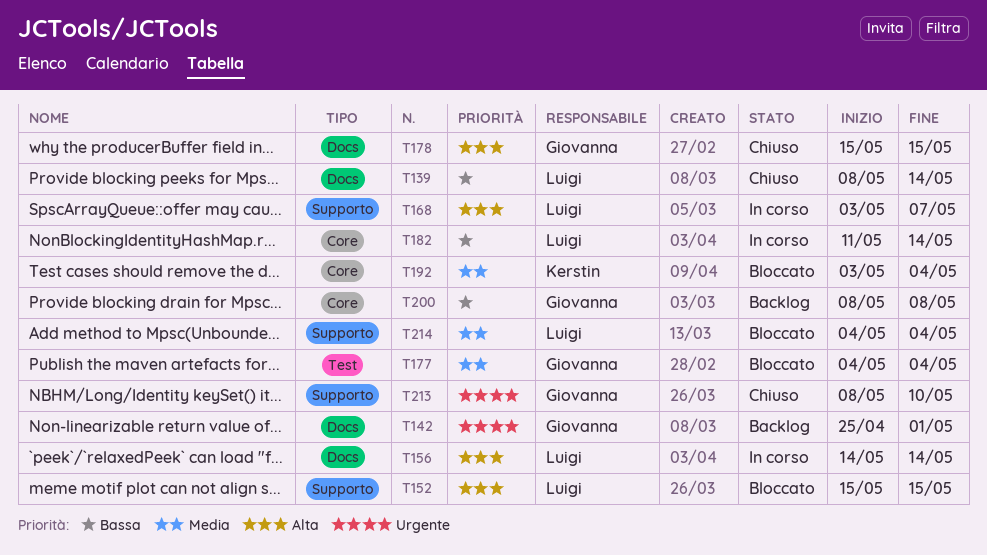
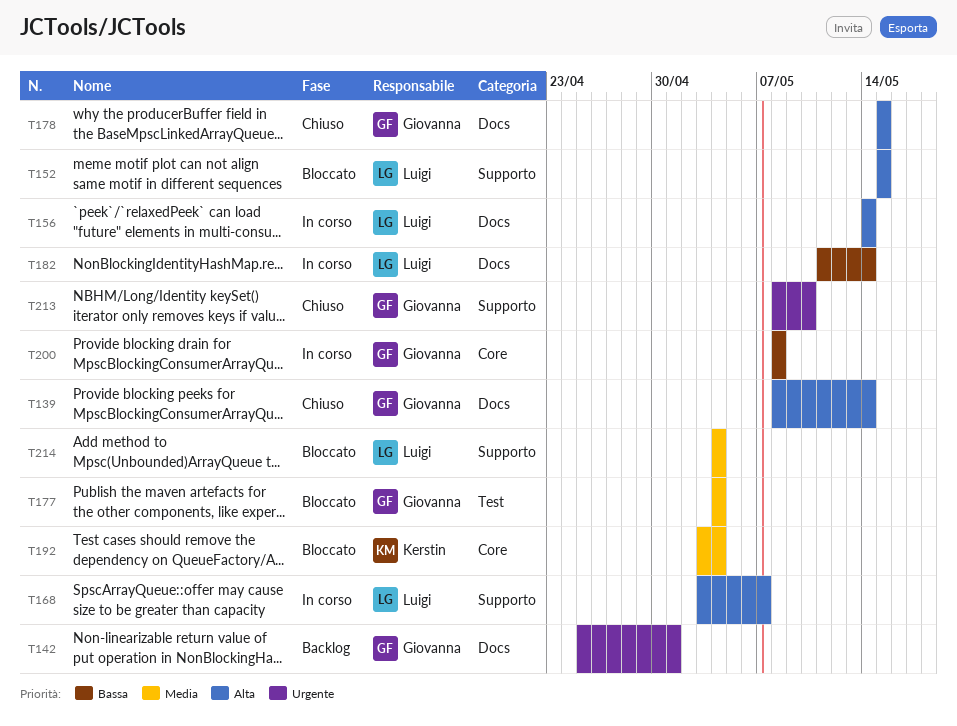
T139, owner: Luigi -> Giovanna
T139, priority: Bassa -> Alta
T182, label: Core -> Docs
T200, status: Backlog -> In corso

